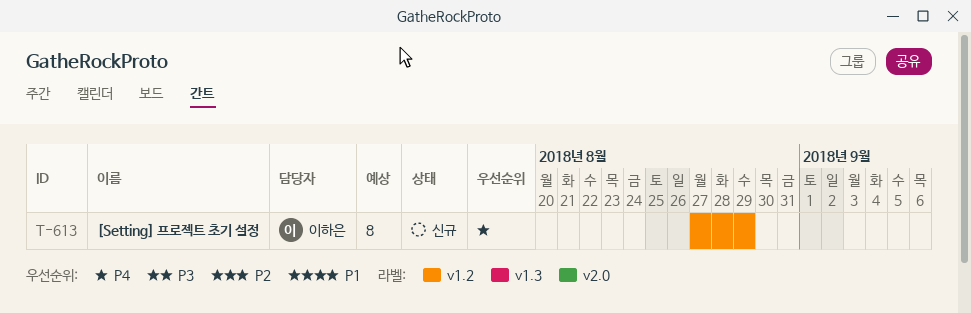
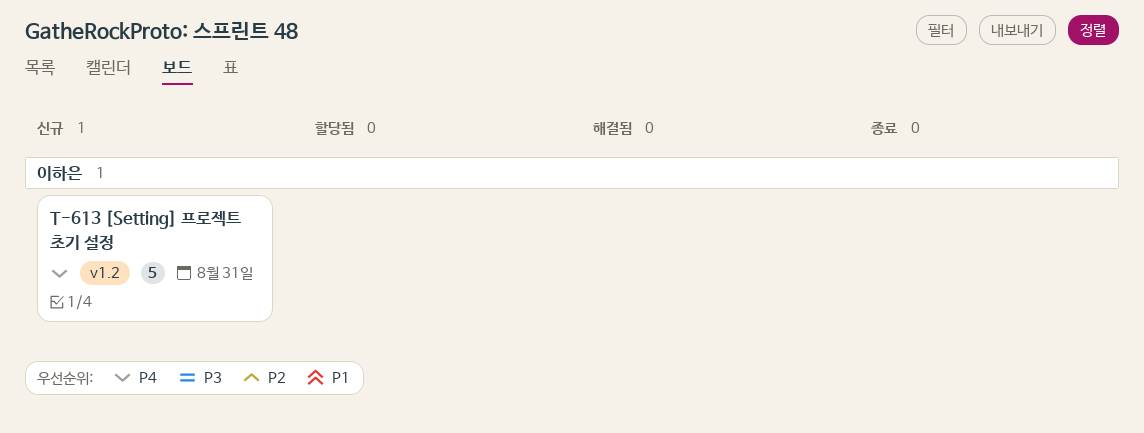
T-613, estimate: 8 -> 5
T-613, due: Aug 29 -> Aug 31

